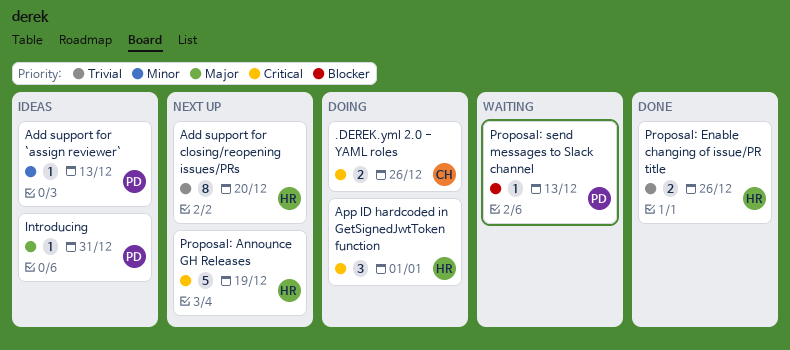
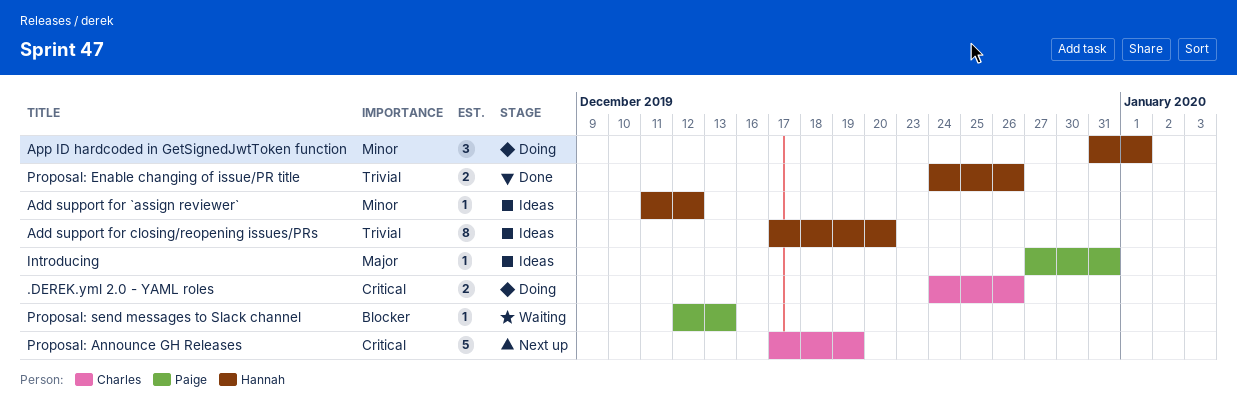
Add support for `assign reviewer`, owner: Paige -> Hannah
Add support for `assign reviewer`, due: Dec 13 -> Dec 12
Add support for closing/reopening issues/PRs, status: Next up -> Ideas
App ID hardcoded in GetSignedJwtToken function, priority: Critical -> Minor
Proposal: Announce GH Releases, owner: Hannah -> Charles

